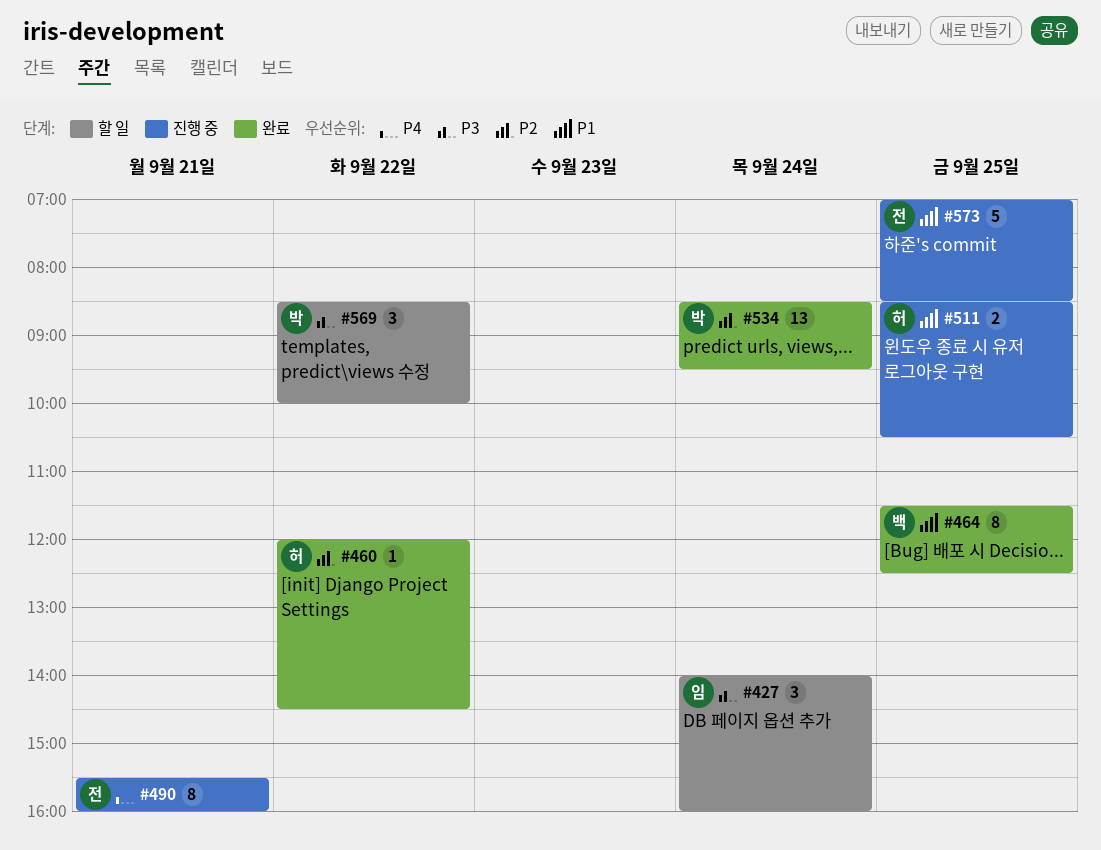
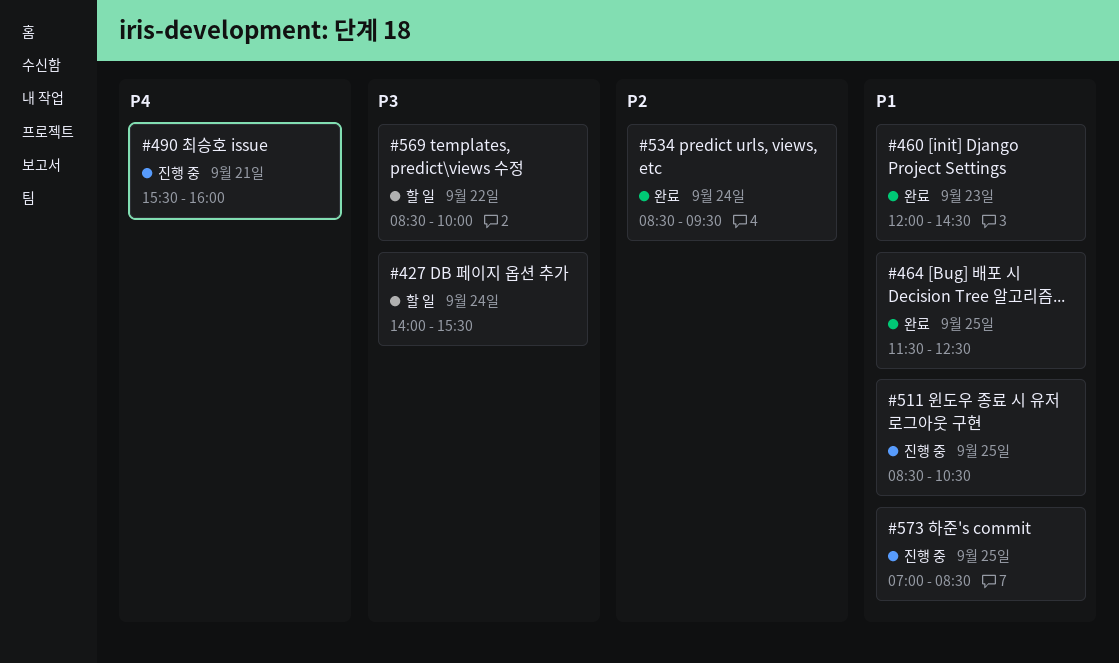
#427, ends: 16:00 -> 15:30
#460, priority: P2 -> P1
#460, day: Sep 22 -> Sep 23

